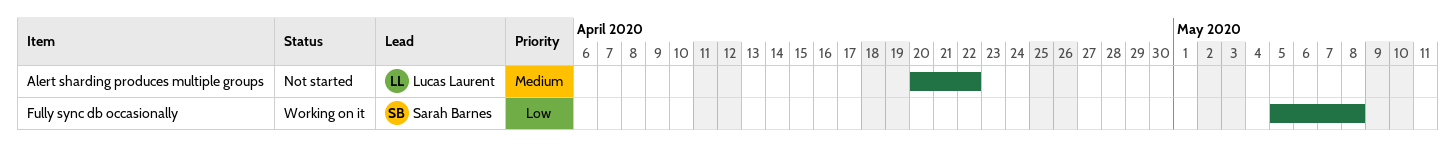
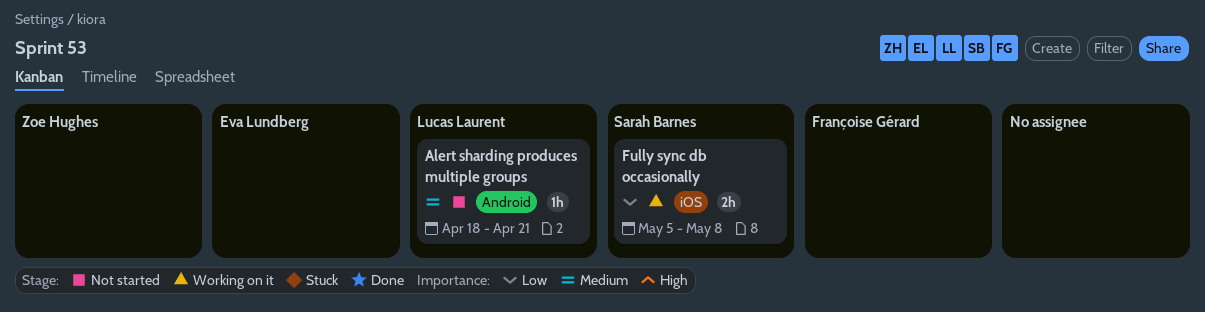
Alert sharding produces multiple groups, start: Apr 20 -> Apr 18
Alert sharding produces multiple groups, due: Apr 22 -> Apr 21

